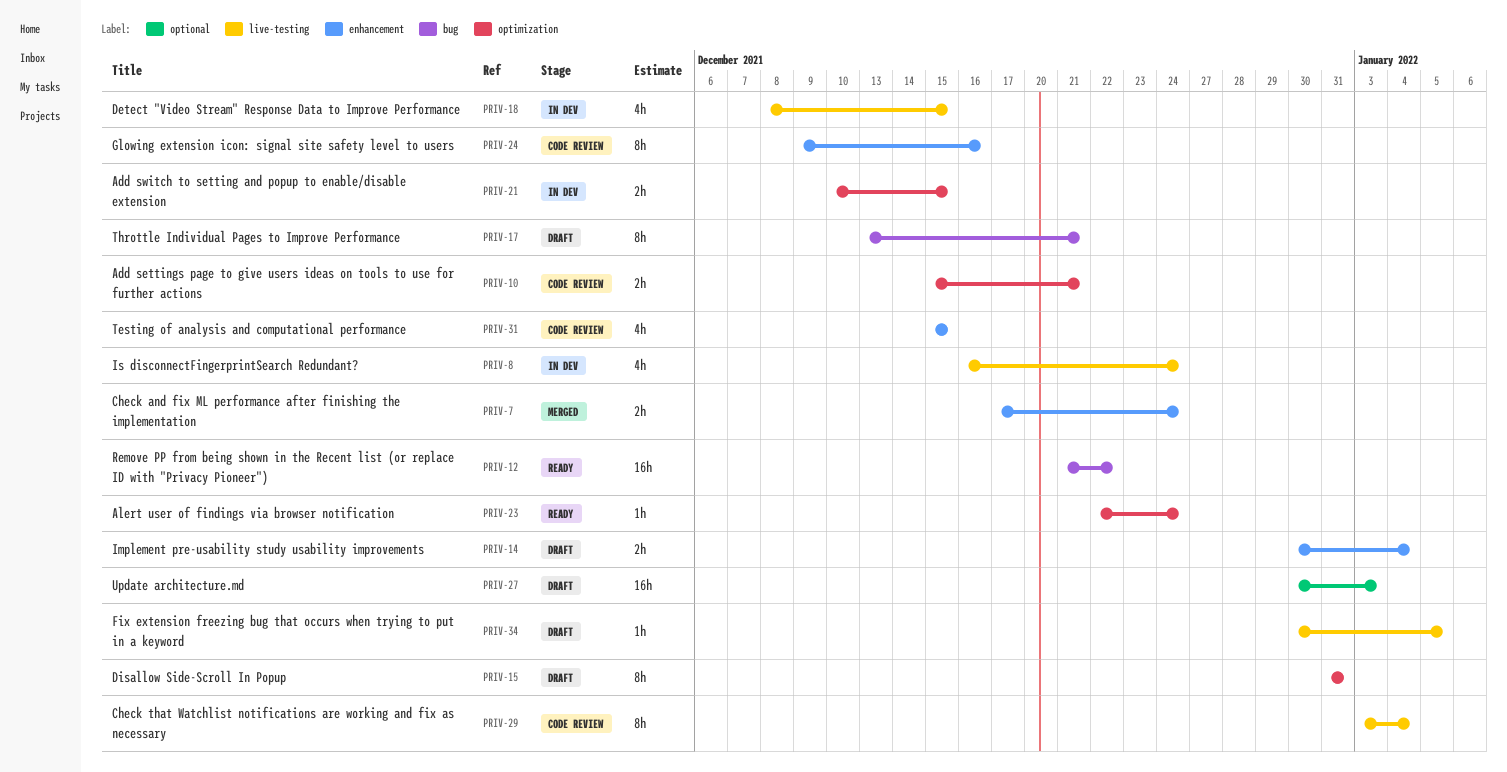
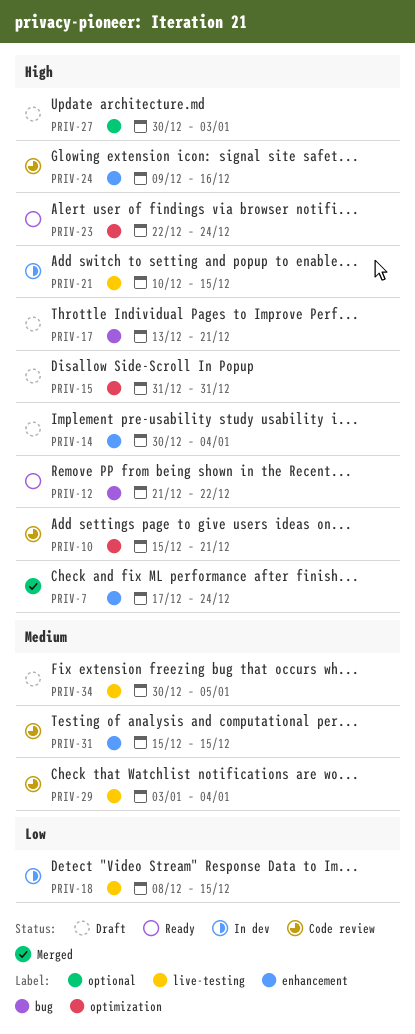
PRIV-8: present -> none
PRIV-21, label: optimization -> live-testing

